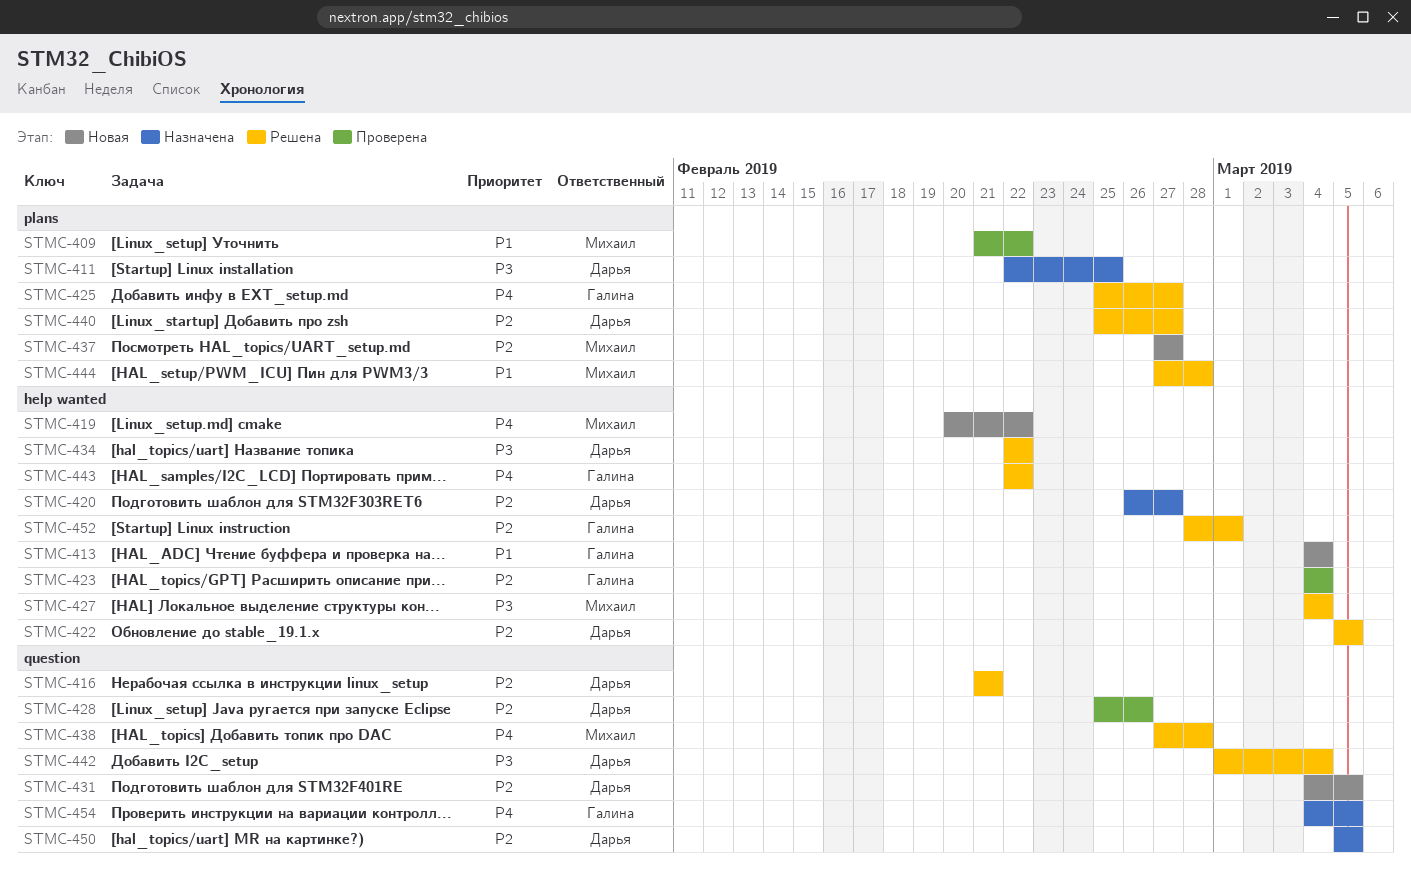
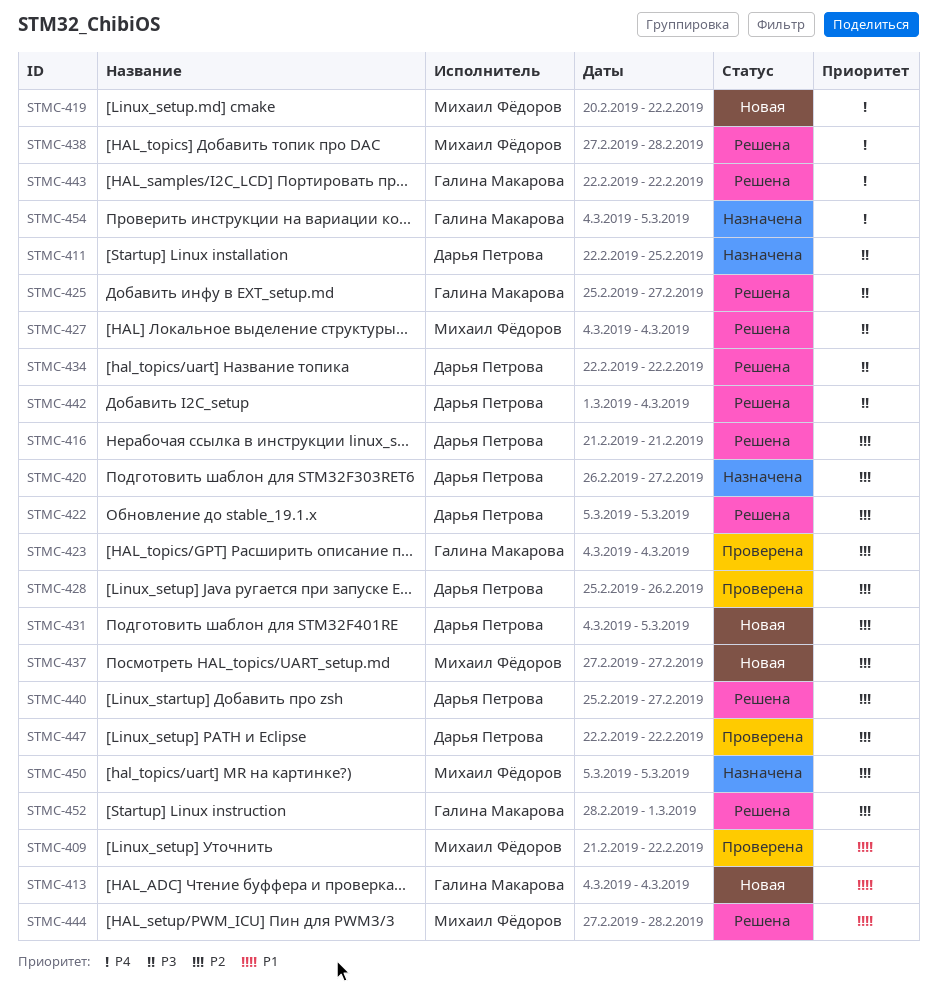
STMC-425, priority: P4 -> P3
STMC-447: none -> present
STMC-450, owner: Дарья Петрова -> Михаил Фёдоров

